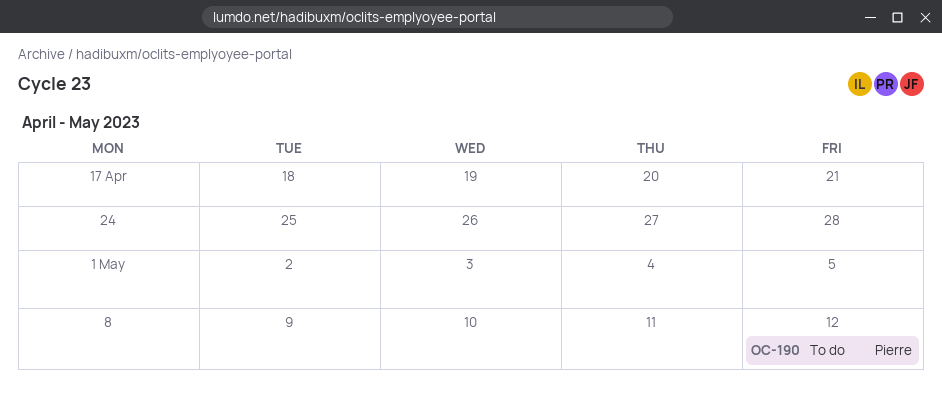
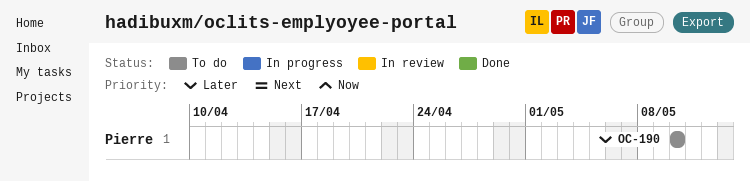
OC-190, due: May 12 -> May 10

